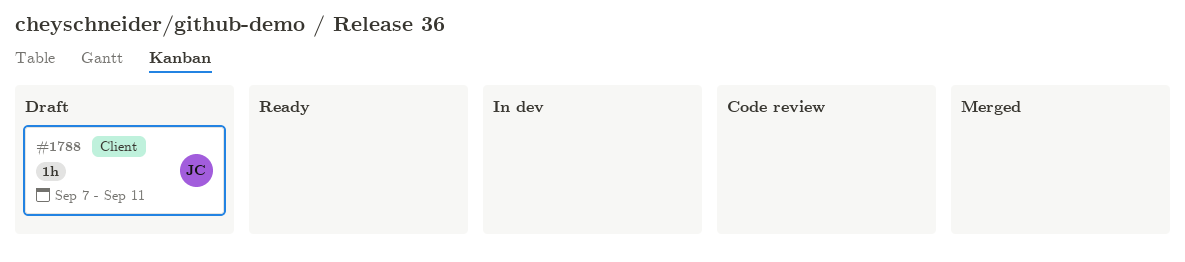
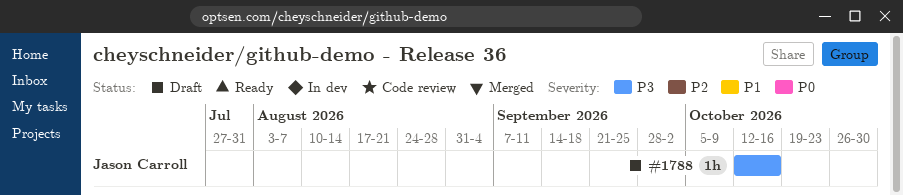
#1788, start: Sep 7 -> Oct 12
#1788, due: Sep 11 -> Oct 16

